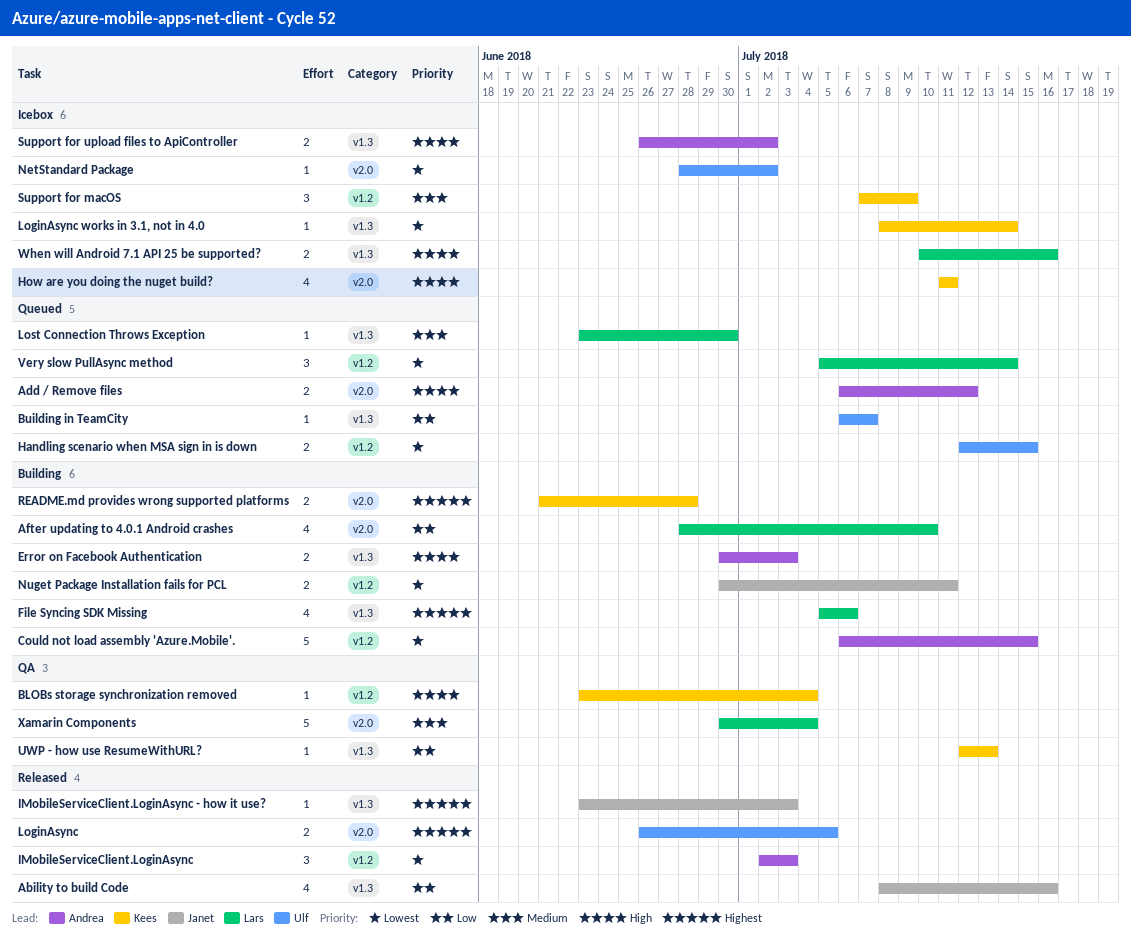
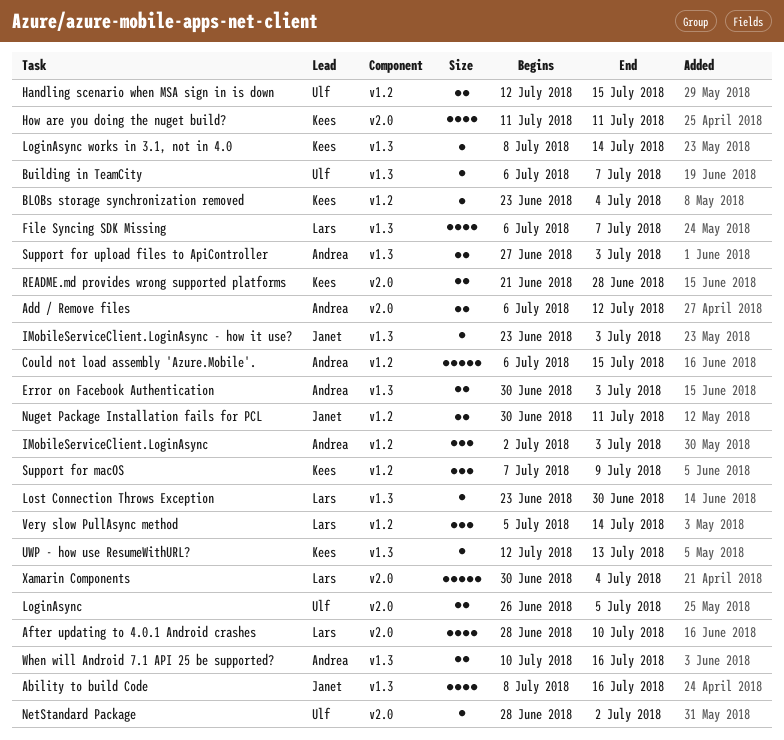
File Syncing SDK Missing, start: Jul 5 -> Jul 6
File Syncing SDK Missing, due: Jul 6 -> Jul 7
Support for upload files to ApiController, start: Jun 26 -> Jun 27
Support for upload files to ApiController, due: Jul 2 -> Jul 3
When will Android 7.1 API 25 be supported?, owner: Lars -> Andrea

